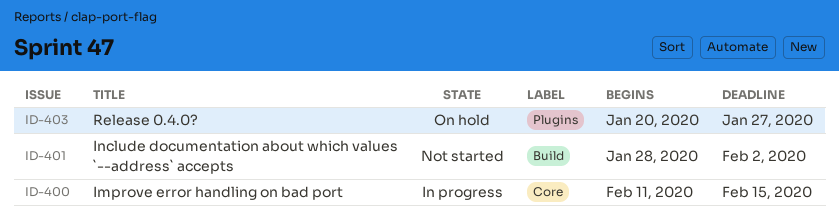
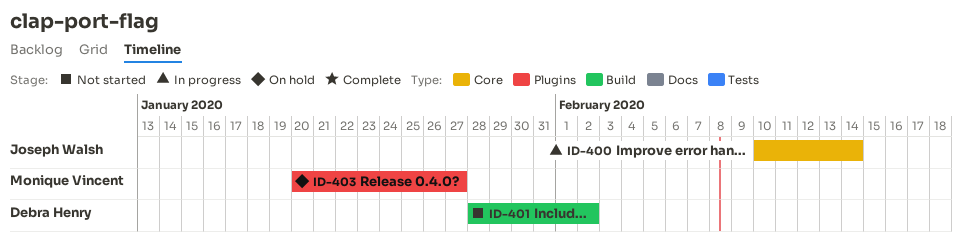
ID-400, start: Feb 11 -> Feb 10
ID-400, due: Feb 15 -> Feb 14

